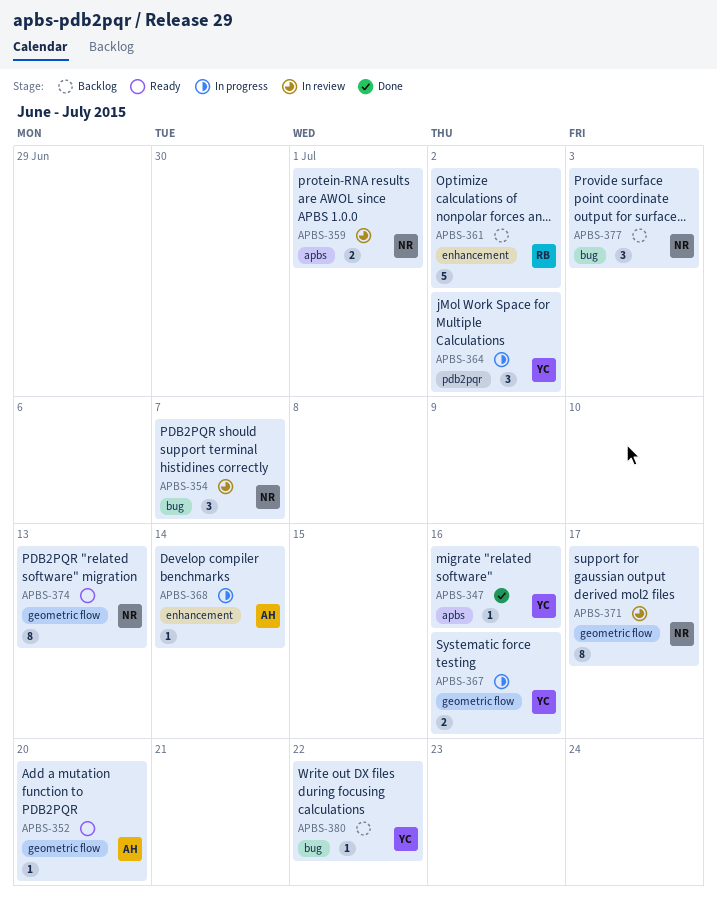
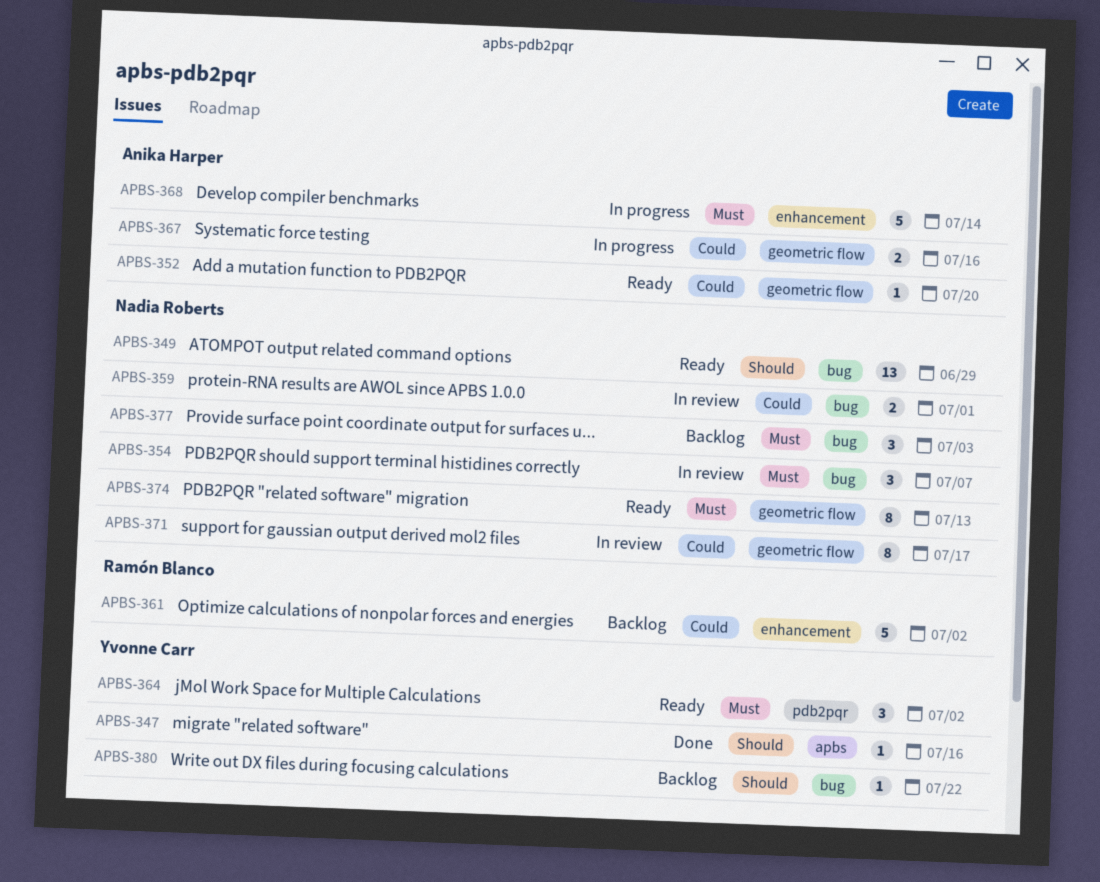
APBS-349: none -> present
APBS-359, label: apbs -> bug
APBS-364, status: In progress -> Ready
APBS-367, owner: Yvonne Carr -> Anika Harper
APBS-368, estimate: 1 -> 5

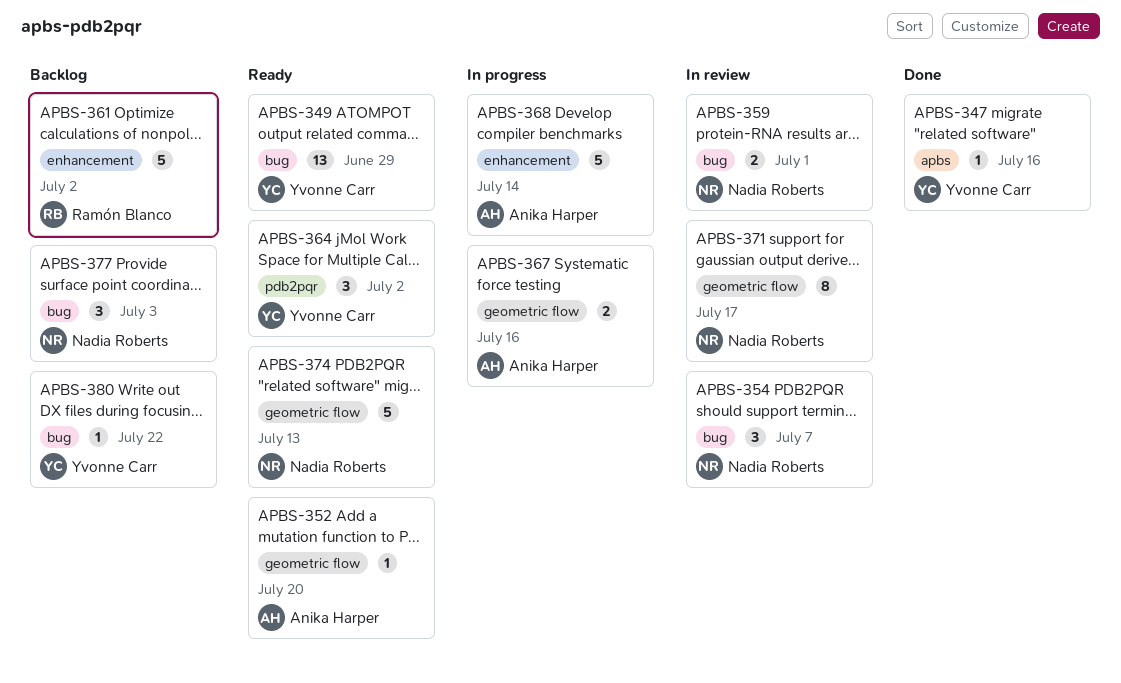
APBS-349, owner: Nadia Roberts -> Yvonne Carr
APBS-374, estimate: 8 -> 5

